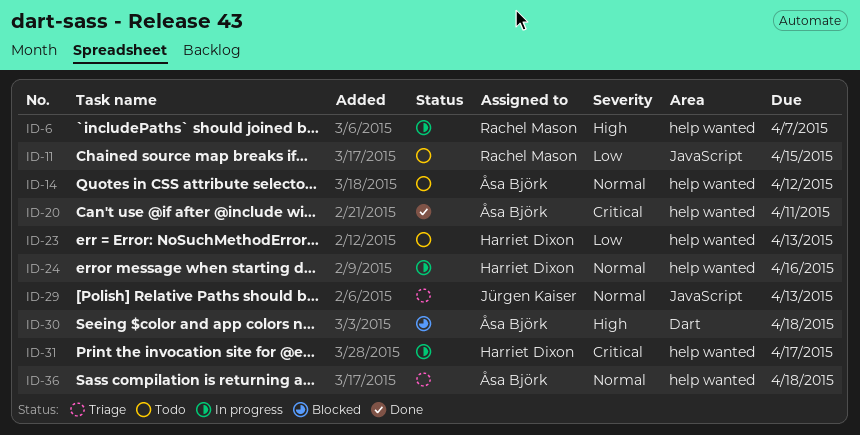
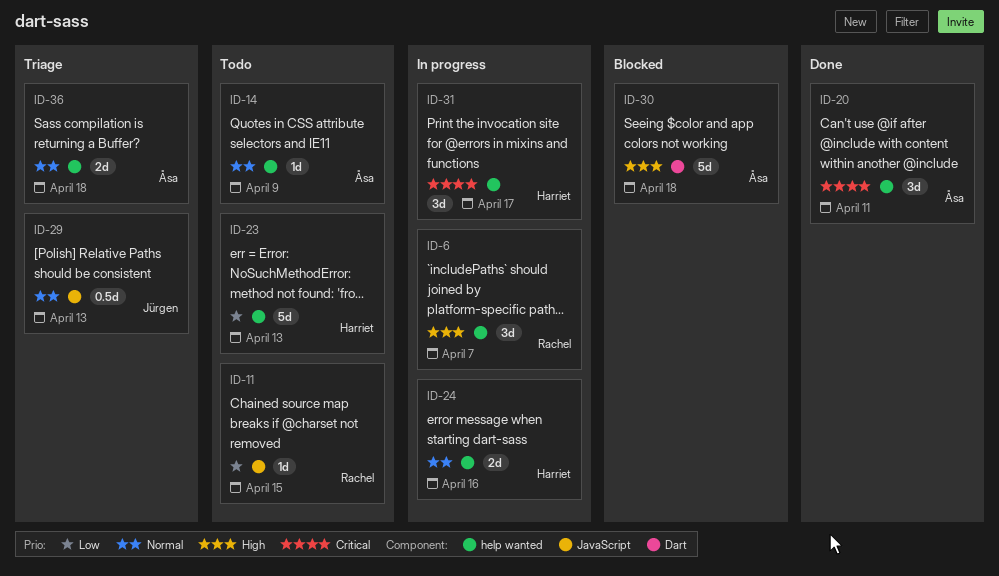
ID-14, due: Apr 12 -> Apr 9

